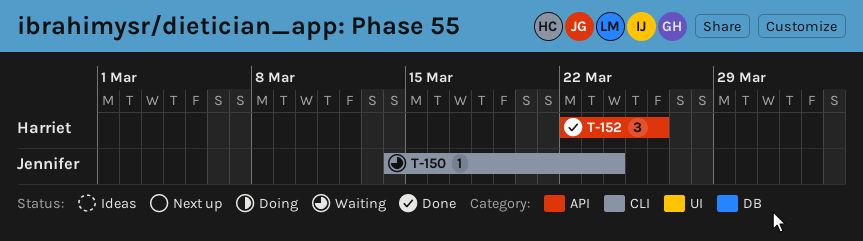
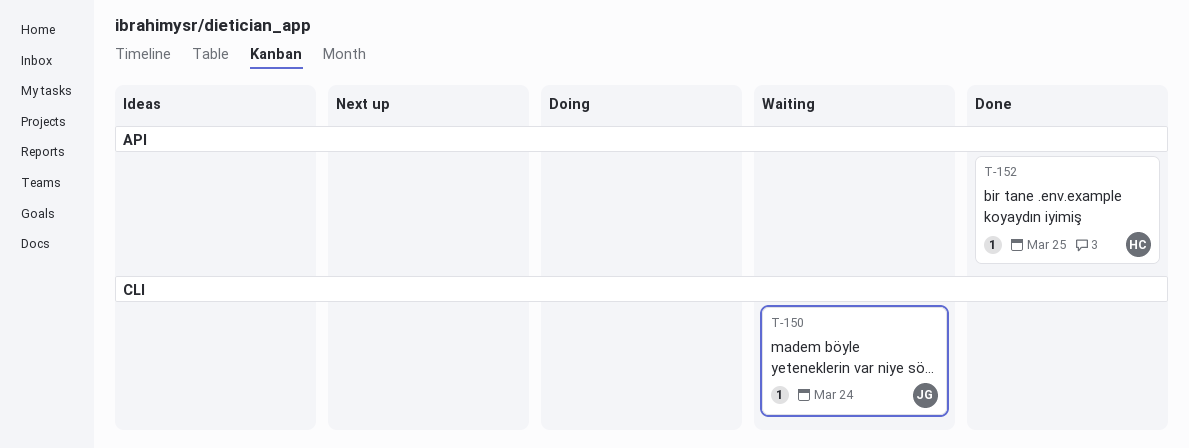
T-152, estimate: 3 -> 1
T-152, due: Mar 26 -> Mar 25

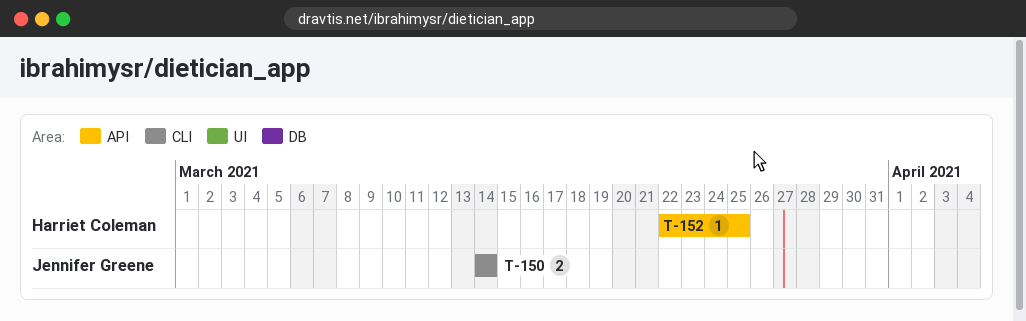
T-150, estimate: 1 -> 2
T-150, due: Mar 24 -> Mar 14

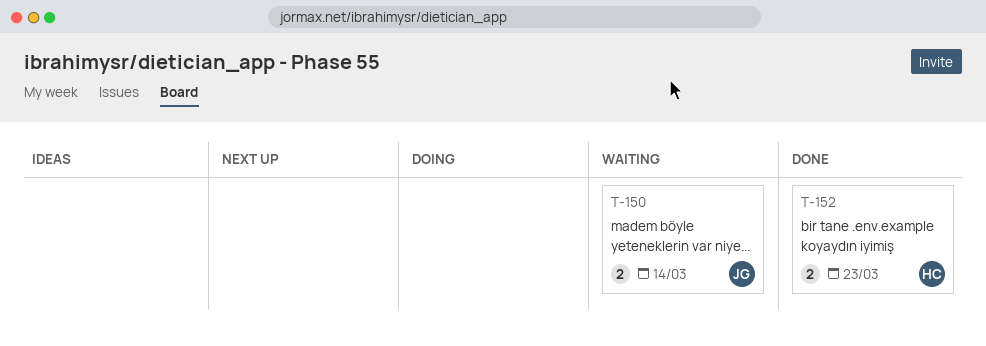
T-152, estimate: 1 -> 2
T-152, due: Mar 25 -> Mar 23

